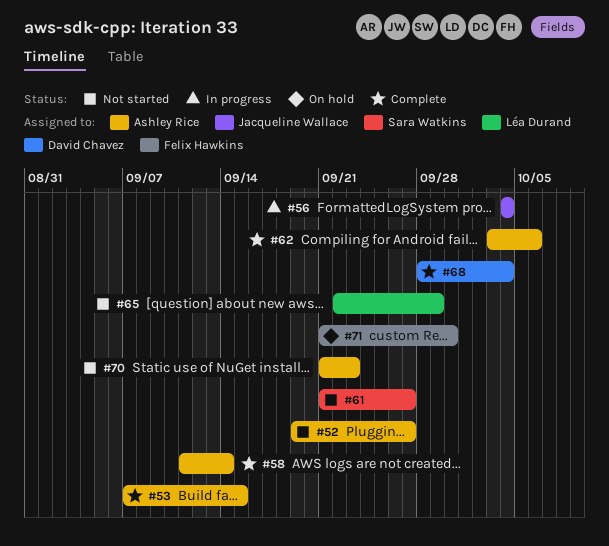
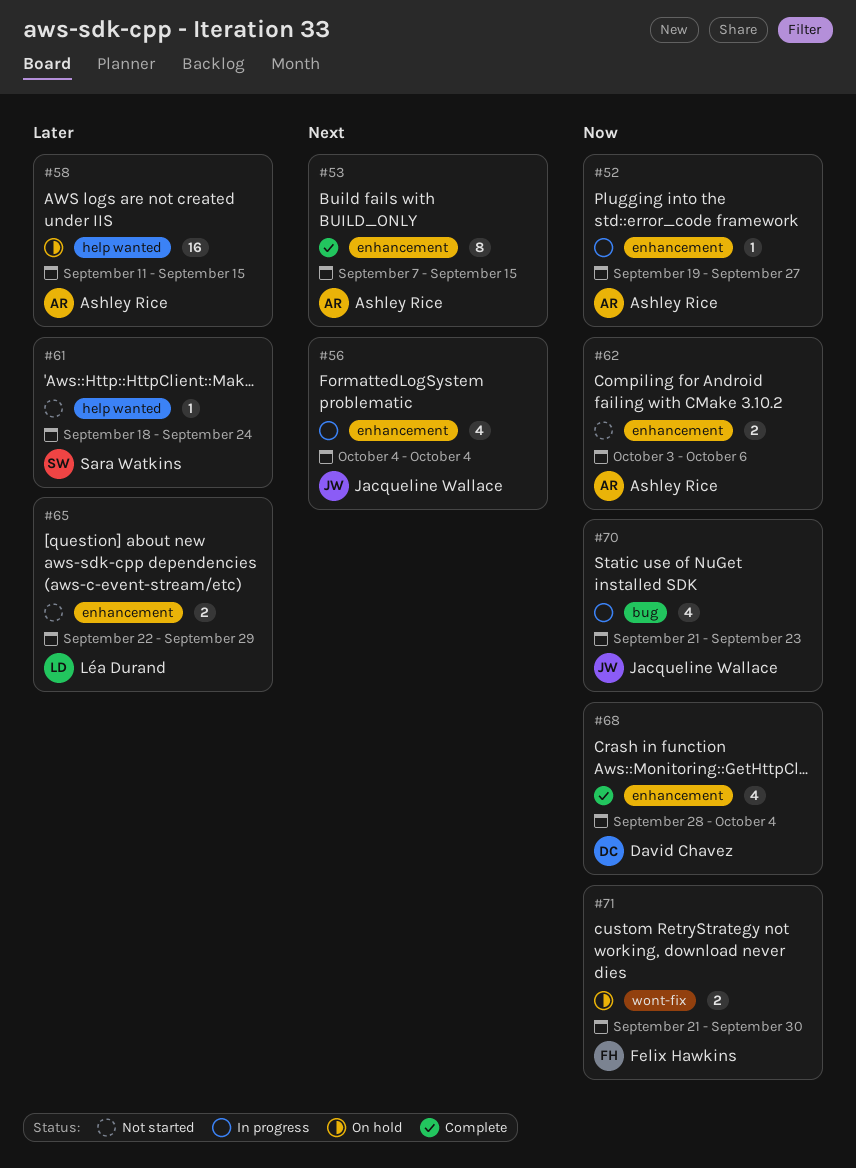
#52, status: Not started -> In progress
#58, status: Complete -> On hold
#58, due: Sep 14 -> Sep 15
#61, start: Sep 21 -> Sep 18
#61, due: Sep 27 -> Sep 24
#62, status: Complete -> Not started
#70, status: Not started -> In progress
#70, owner: Ashley Rice -> Jacqueline Wallace

